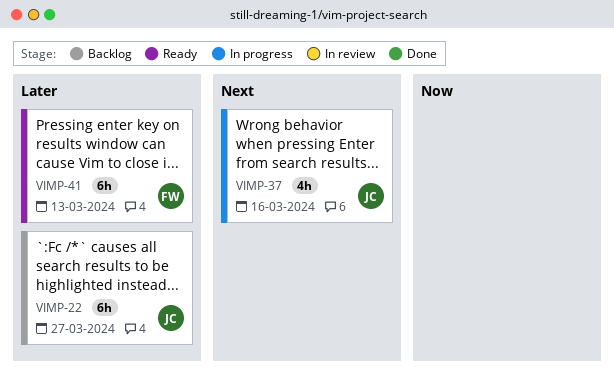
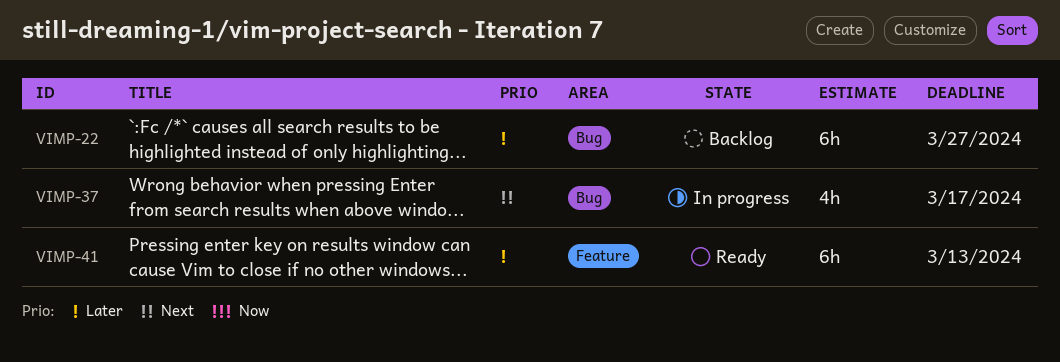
VIMP-37, due: Mar 16 -> Mar 17

